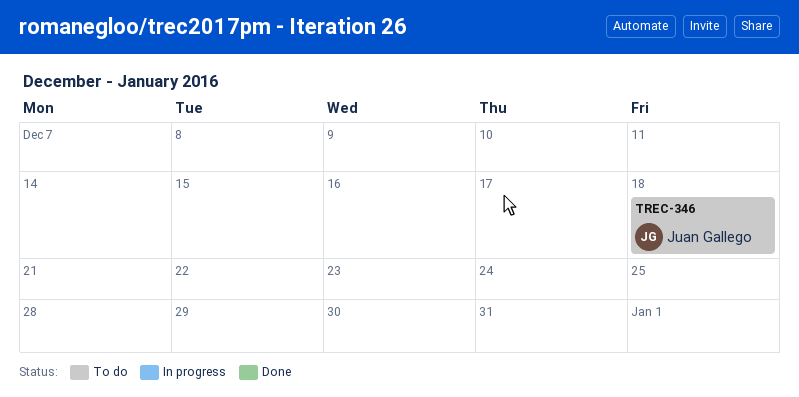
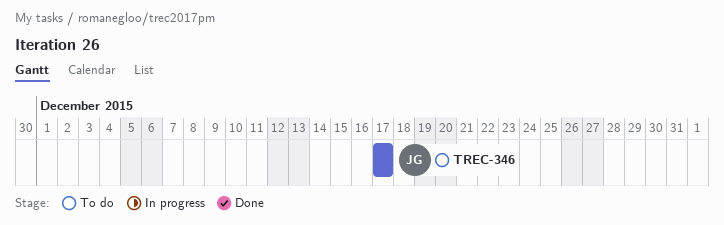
TREC-346, due: Dec 18 -> Dec 17

